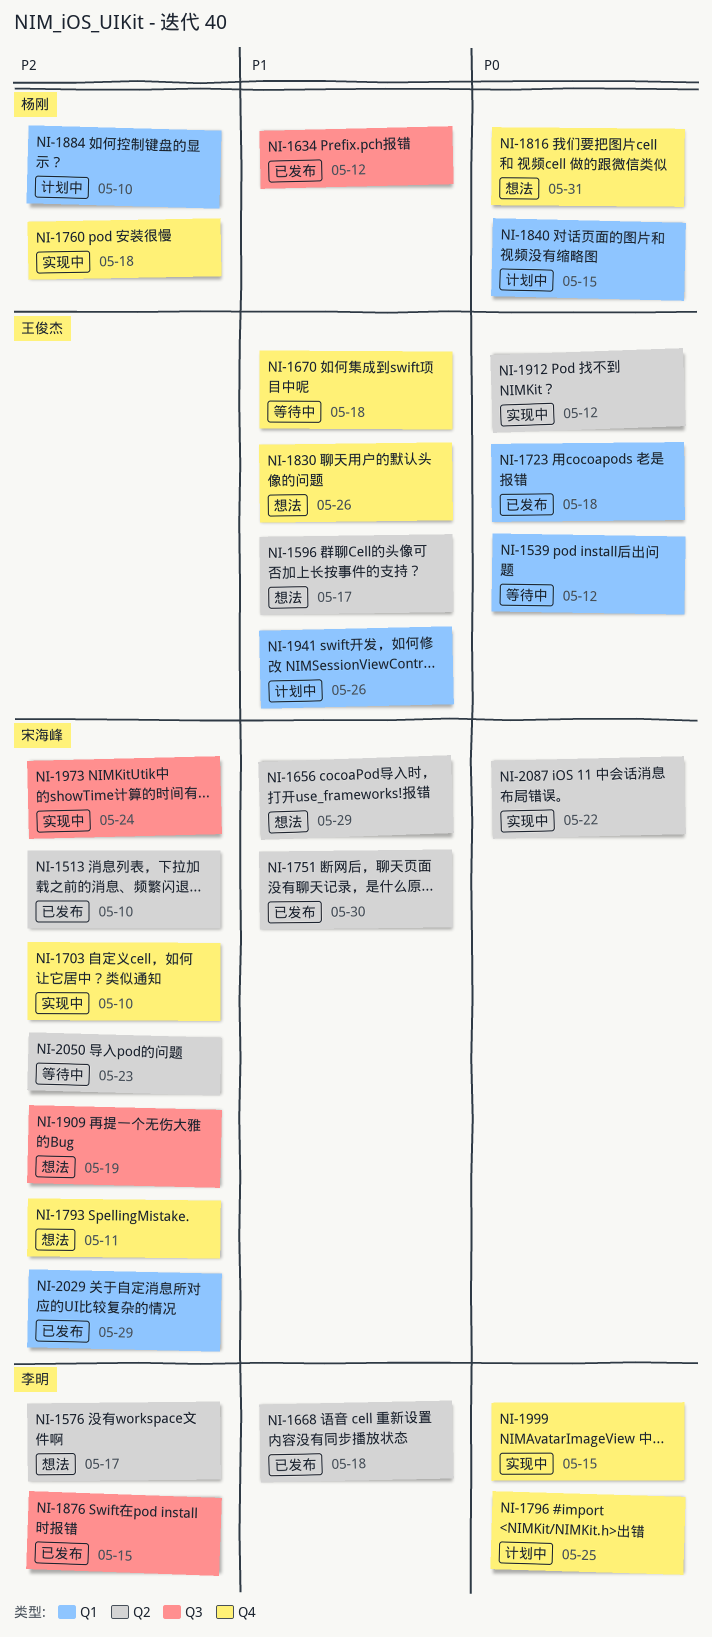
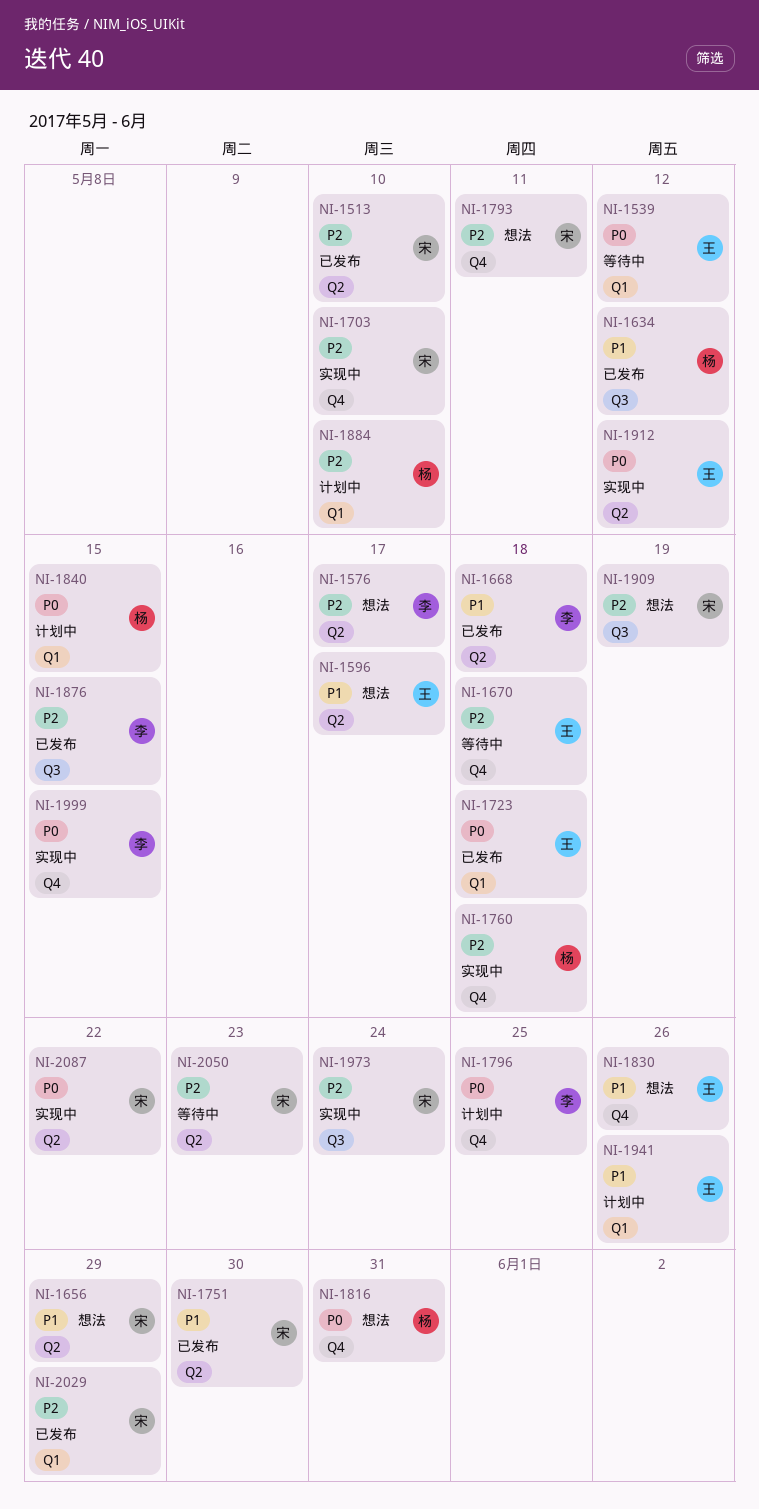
NI-1670, priority: P1 -> P2

